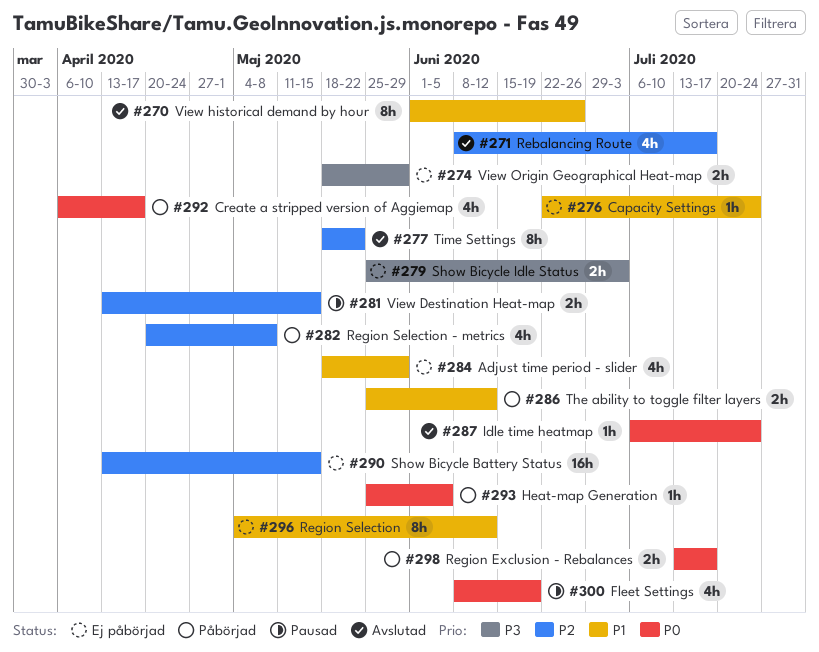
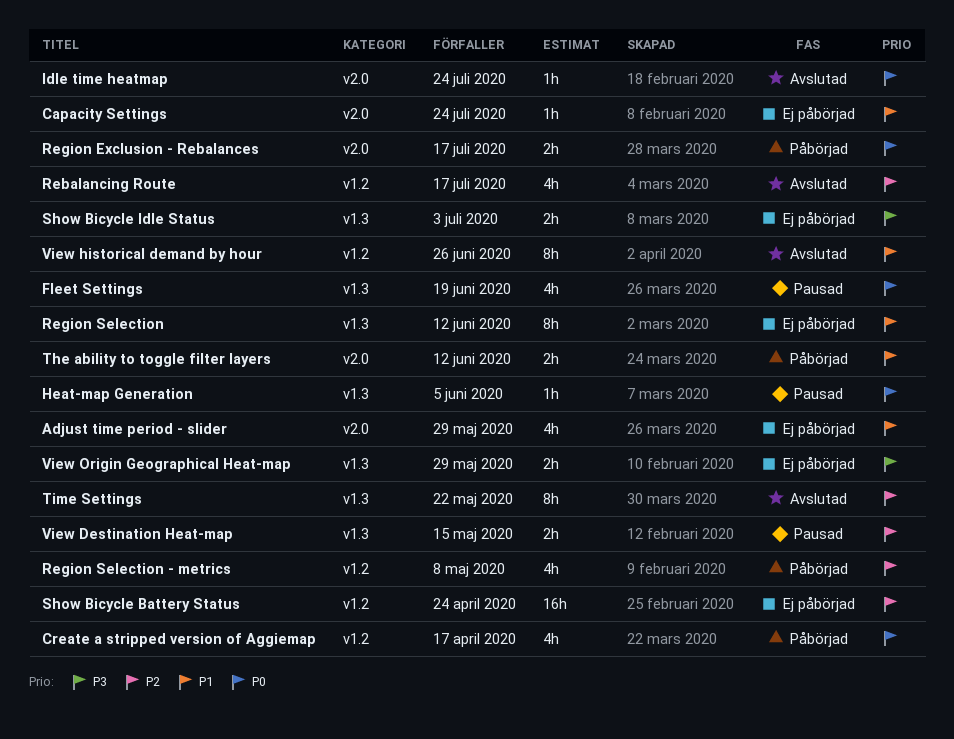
Heat-map Generation, status: Påbörjad -> Pausad
Show Bicycle Battery Status, due: May 15 -> Apr 24

